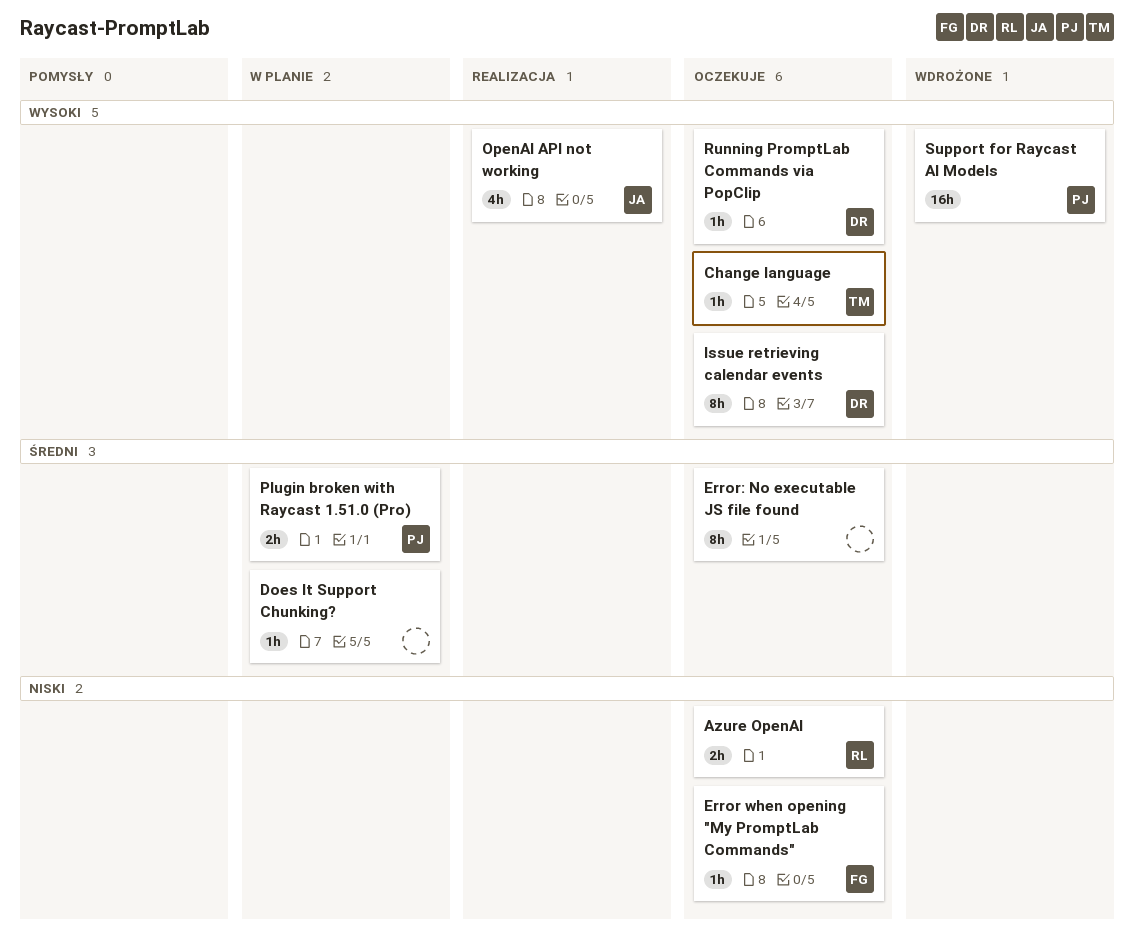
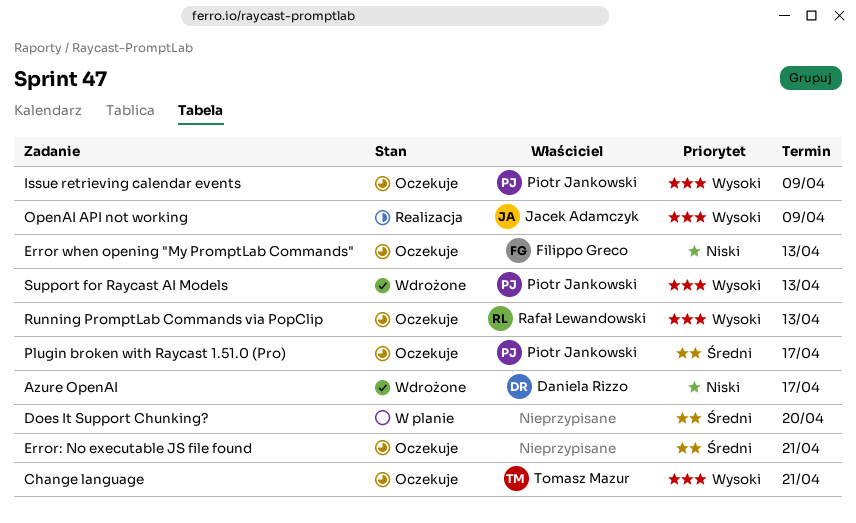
Azure OpenAI, status: Oczekuje -> Wdrożone
Azure OpenAI, owner: Rafał Lewandowski -> Daniela Rizzo
Issue retrieving calendar events, owner: Daniela Rizzo -> Piotr Jankowski
Plugin broken with Raycast 1.51.0 (Pro), status: W planie -> Oczekuje
Running PromptLab Commands via PopClip, owner: Daniela Rizzo -> Rafał Lewandowski

